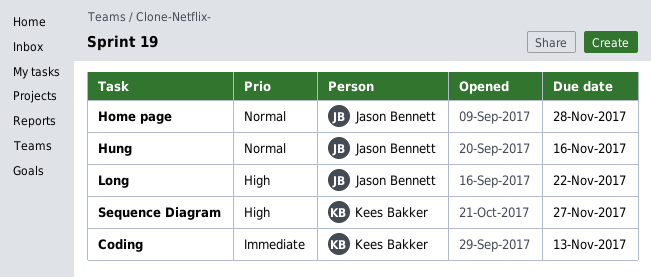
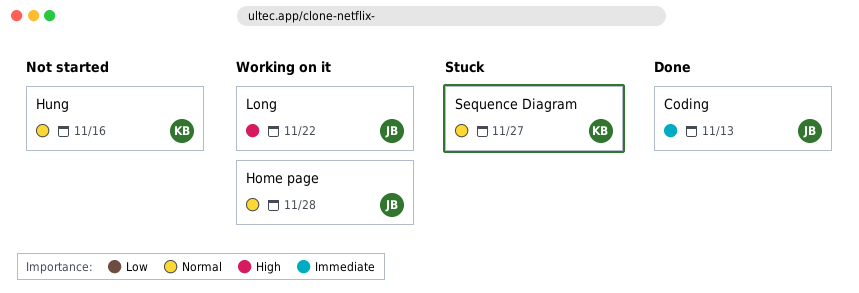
Coding, owner: Kees Bakker -> Jason Bennett
Hung, owner: Jason Bennett -> Kees Bakker
Sequence Diagram, priority: High -> Normal

